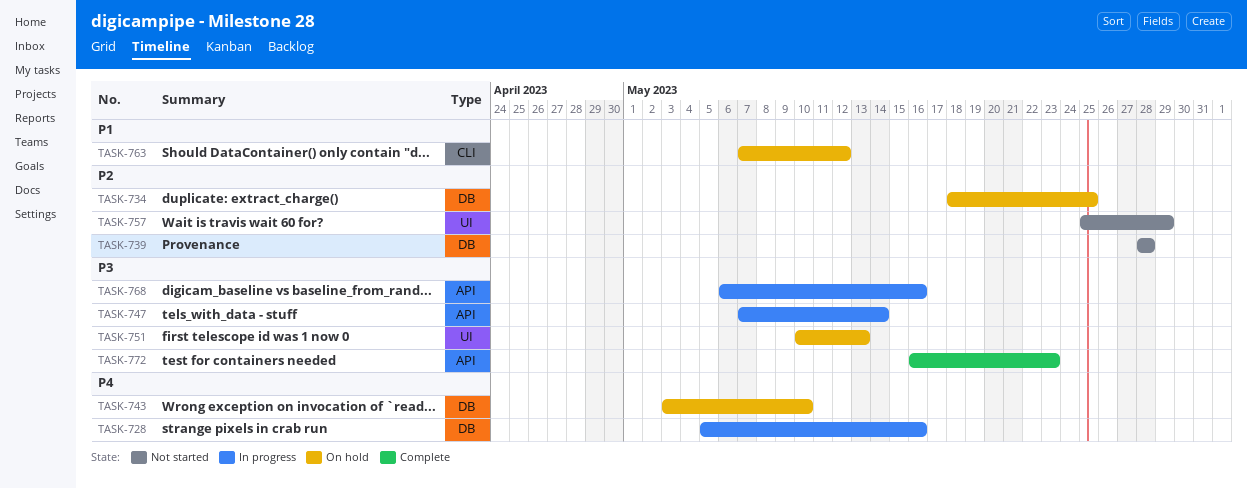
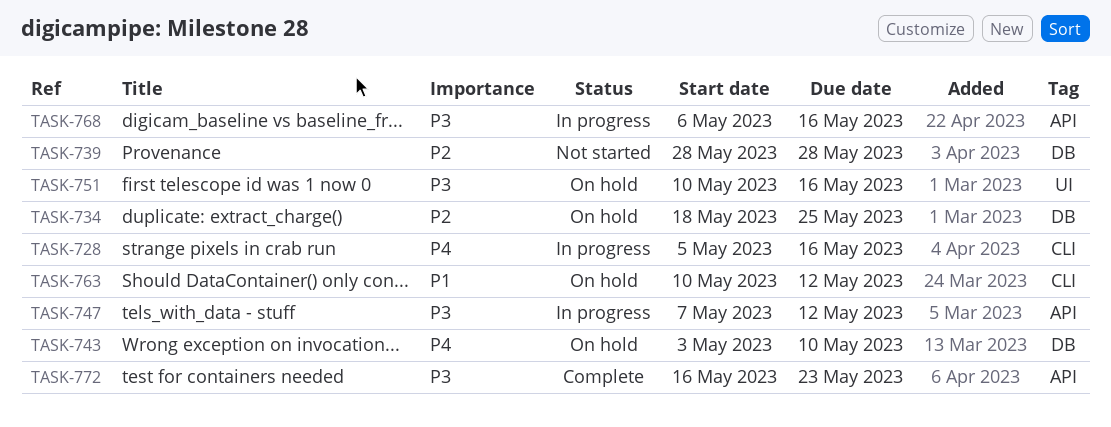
TASK-728, label: DB -> CLI
TASK-747, due: May 14 -> May 12
TASK-751, due: May 13 -> May 16
TASK-757: present -> none
TASK-763, start: May 7 -> May 10

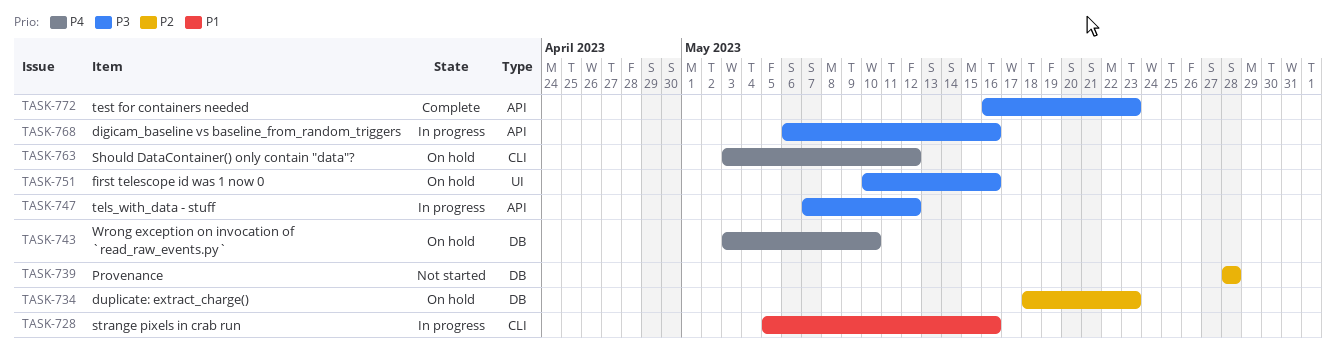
TASK-728, priority: P4 -> P1
TASK-734, due: May 25 -> May 23
TASK-763, priority: P1 -> P4
TASK-763, start: May 10 -> May 3

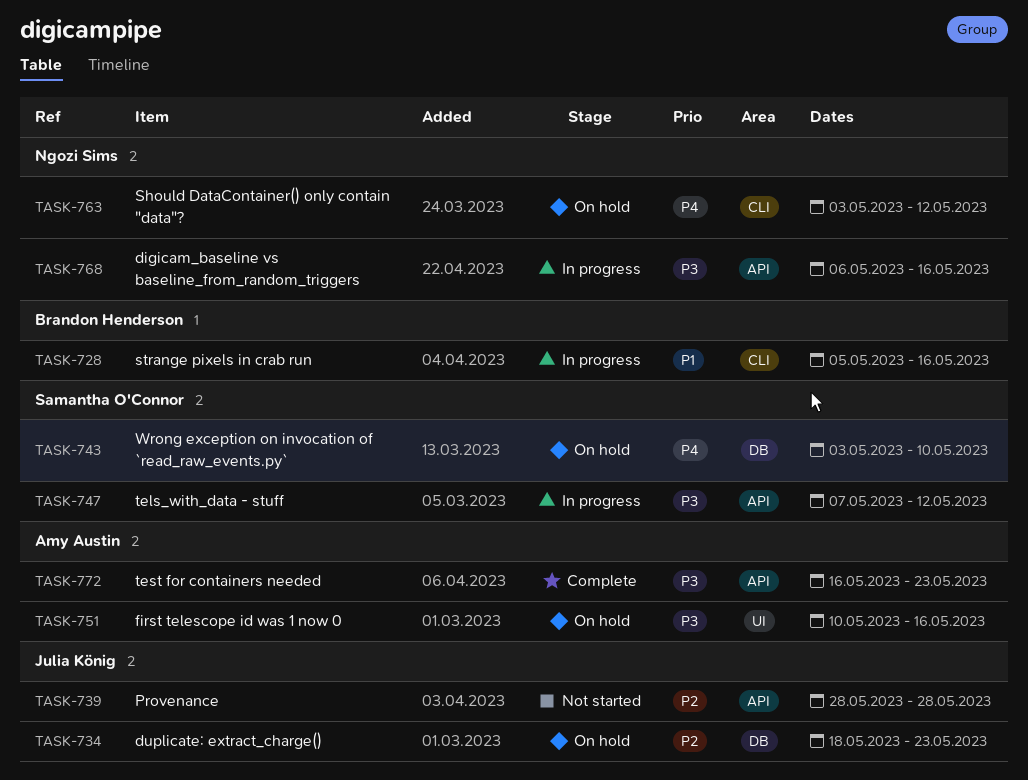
TASK-739, label: DB -> API

